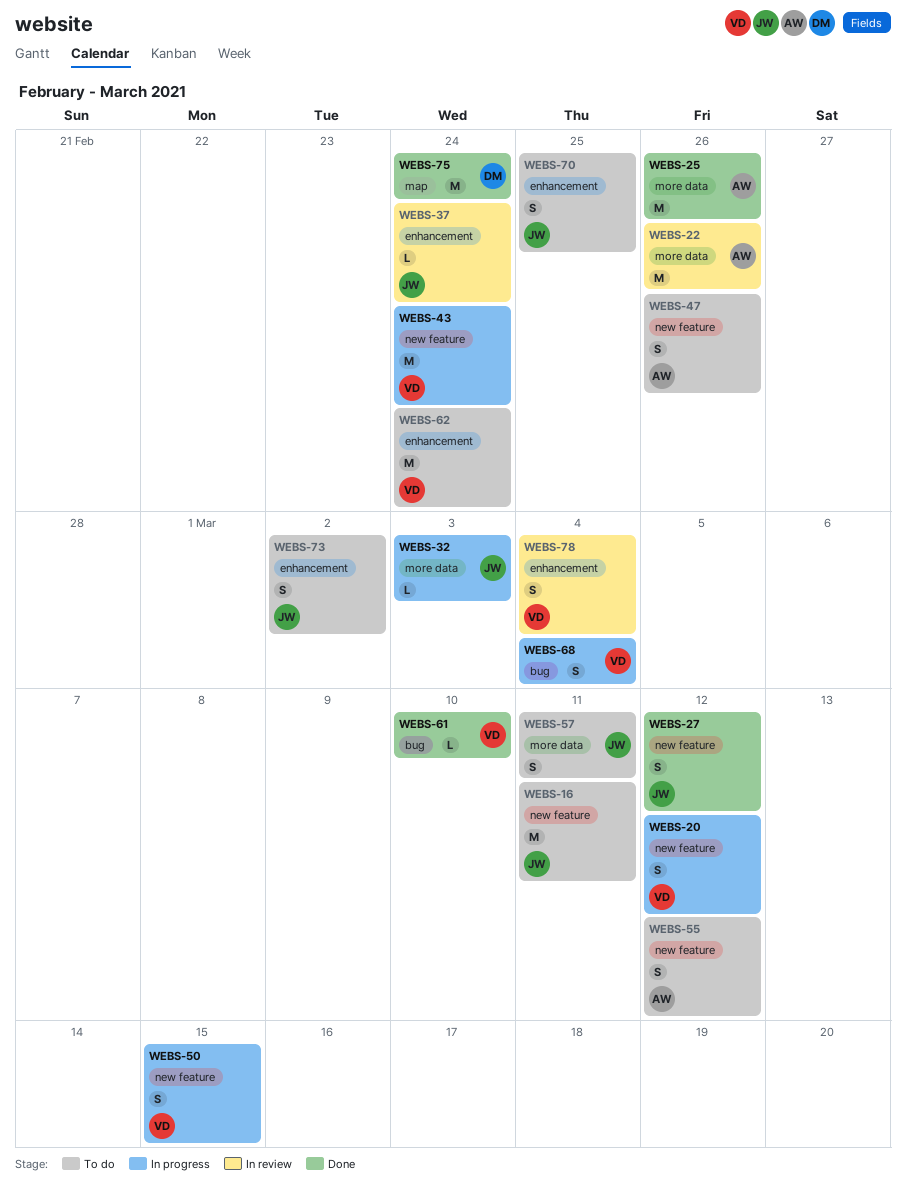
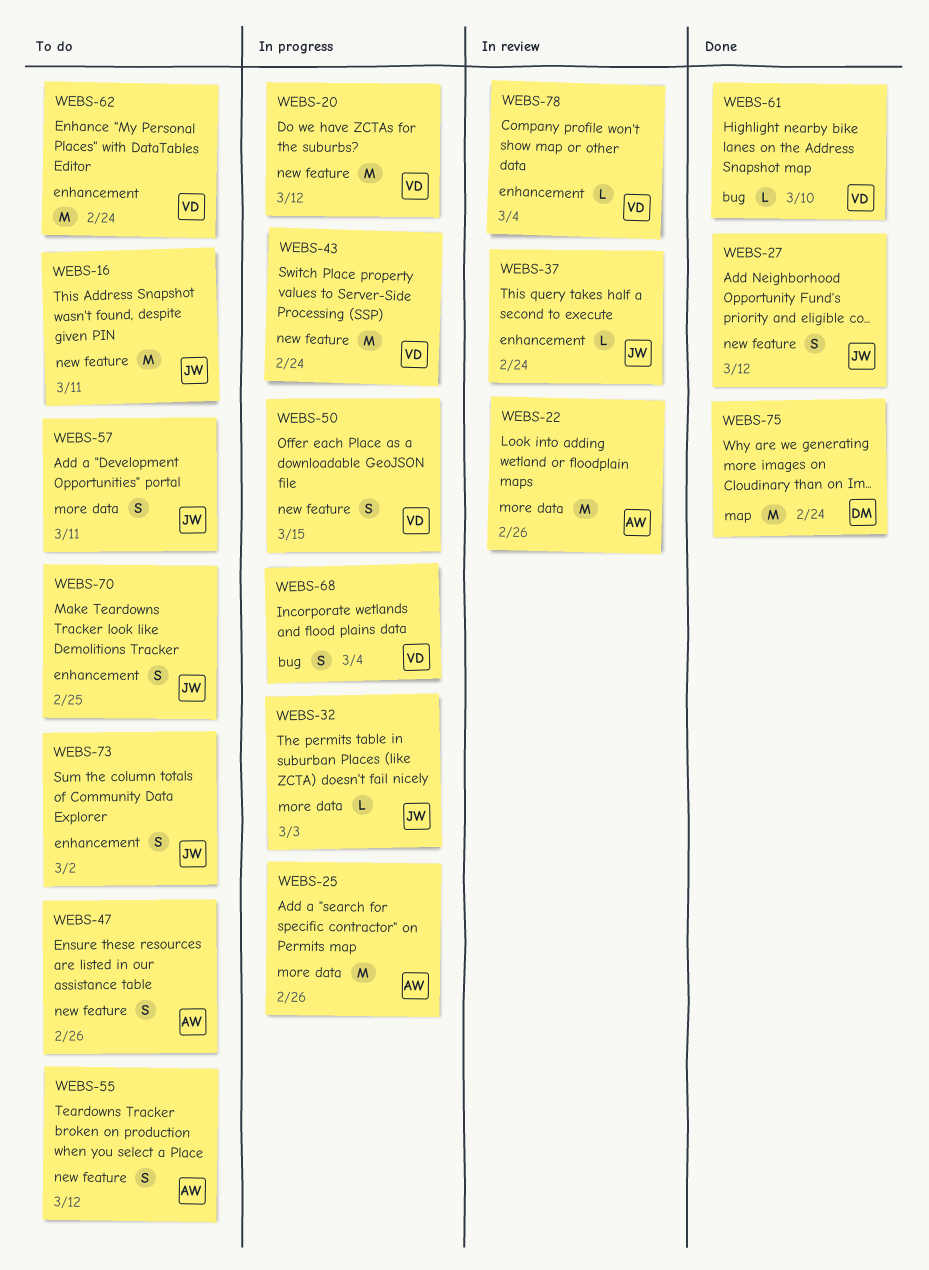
WEBS-20, estimate: S -> M
WEBS-25, status: Done -> In progress
WEBS-78, estimate: S -> L

